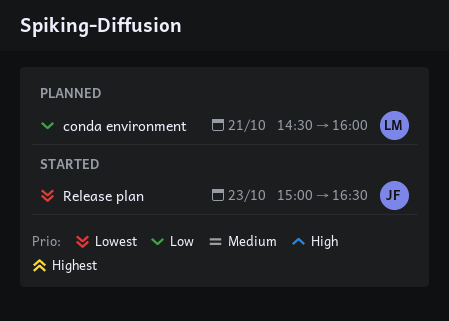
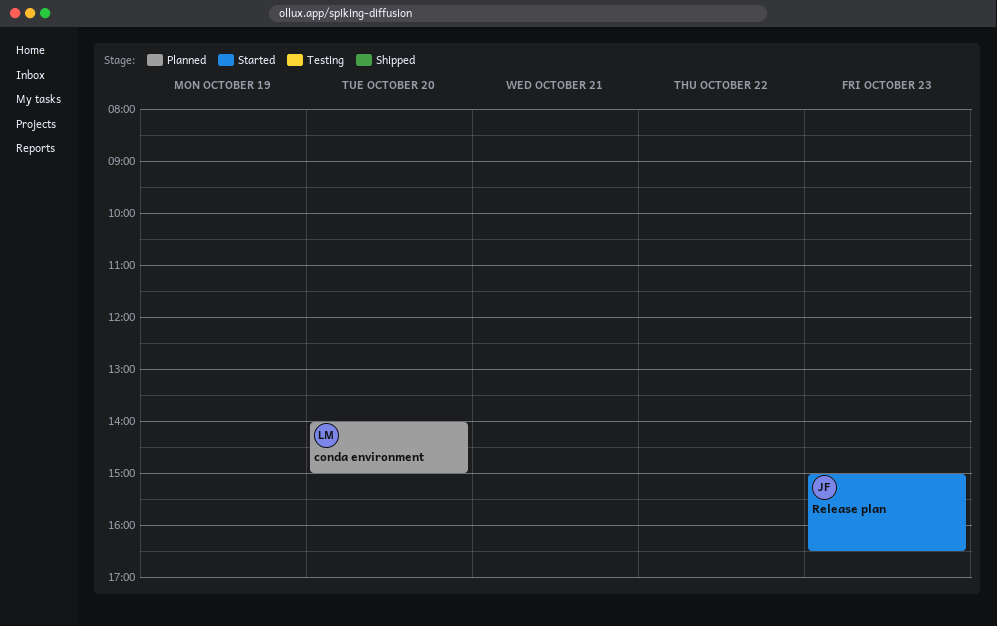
conda environment, day: Oct 21 -> Oct 20
conda environment, begins: 14:30 -> 14:00
conda environment, ends: 16:00 -> 15:00

